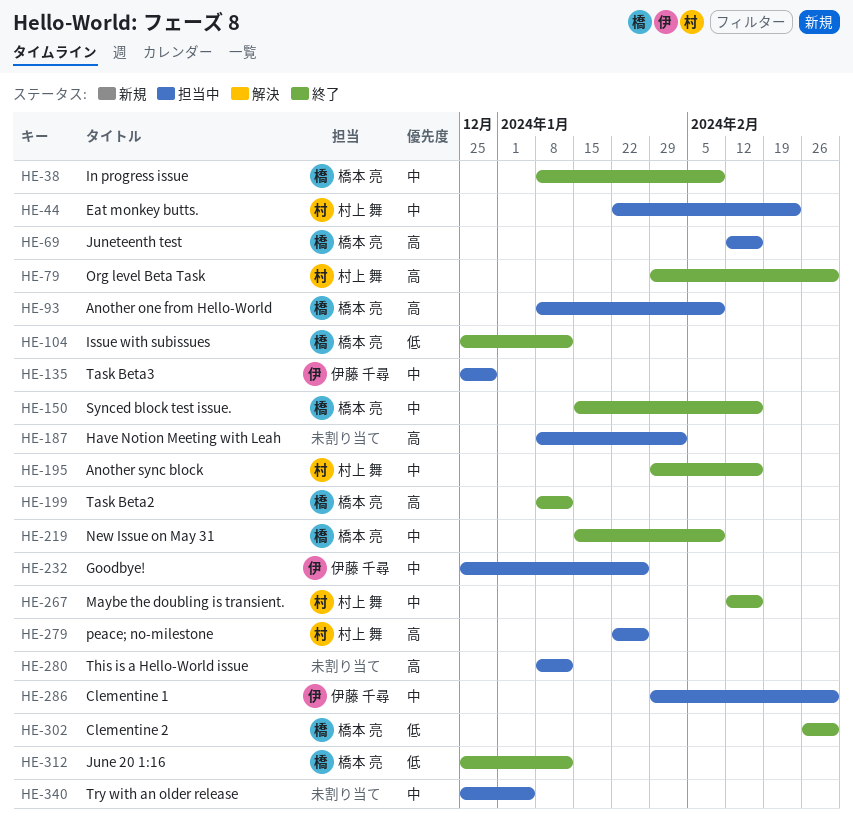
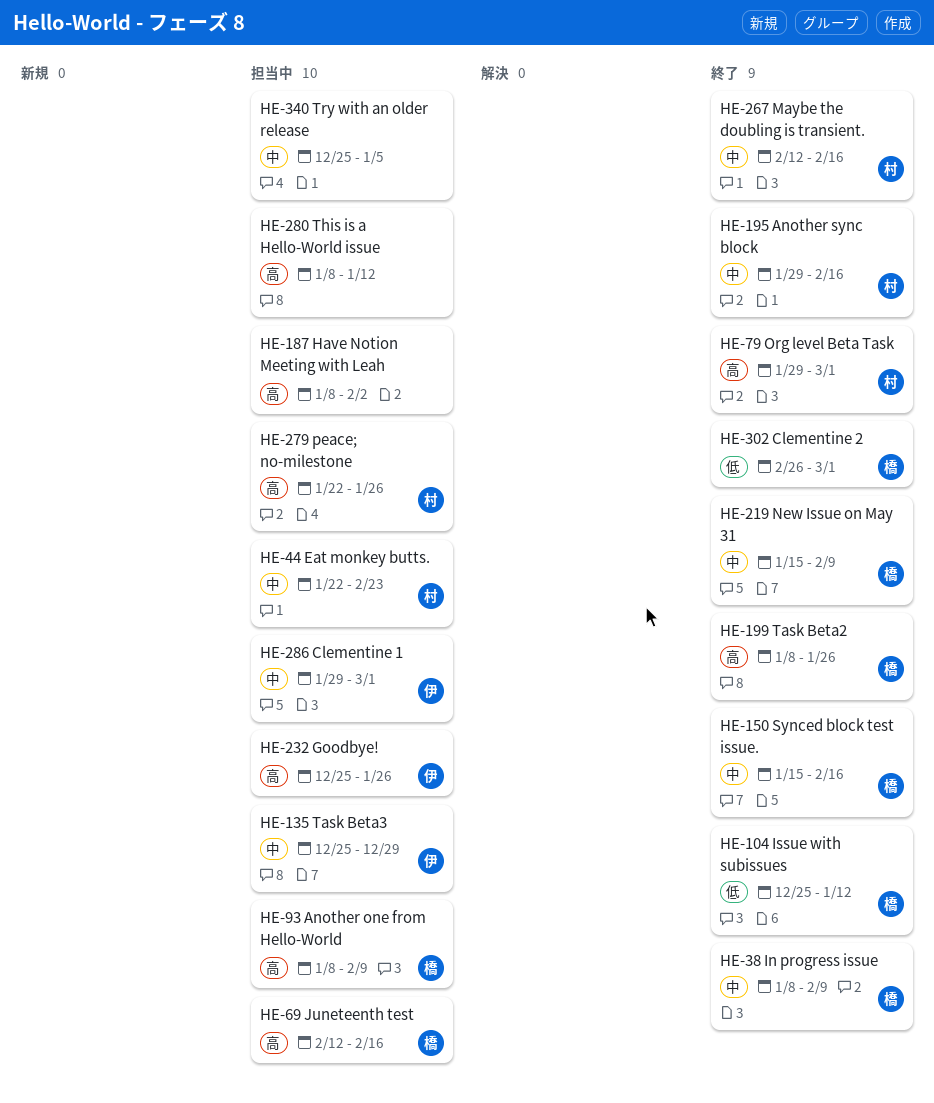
HE-199, due: Jan 12 -> Jan 26
HE-232, priority: 中 -> 高
HE-312: present -> none

